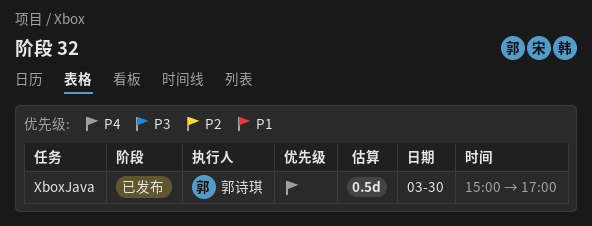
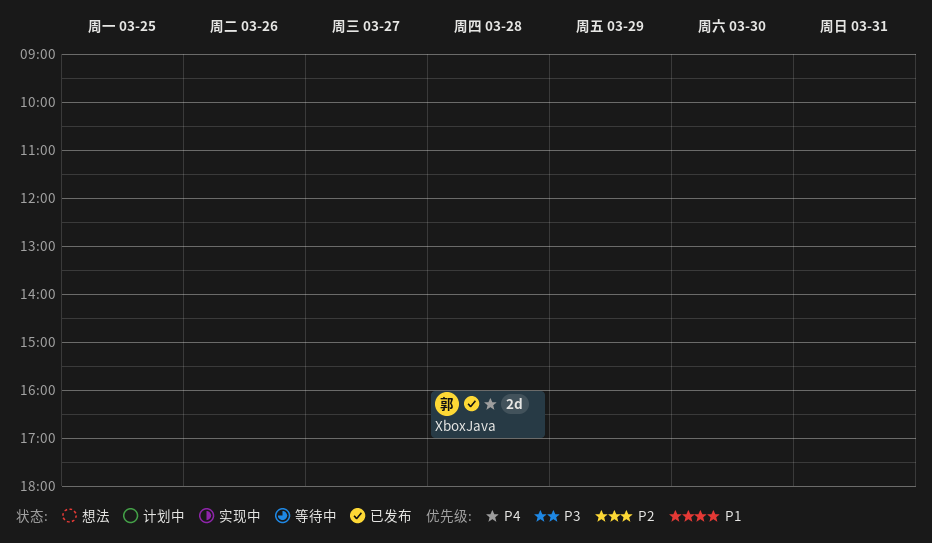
XboxJava, estimate: 0.5d -> 2d
XboxJava, day: Mar 30 -> Mar 28
XboxJava, begins: 15:00 -> 16:00

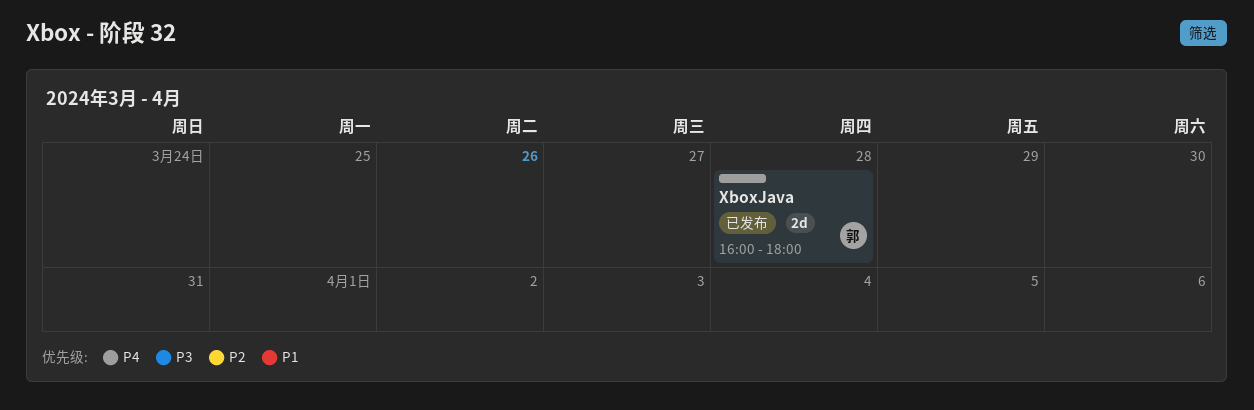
XboxJava, ends: 17:00 -> 18:00

